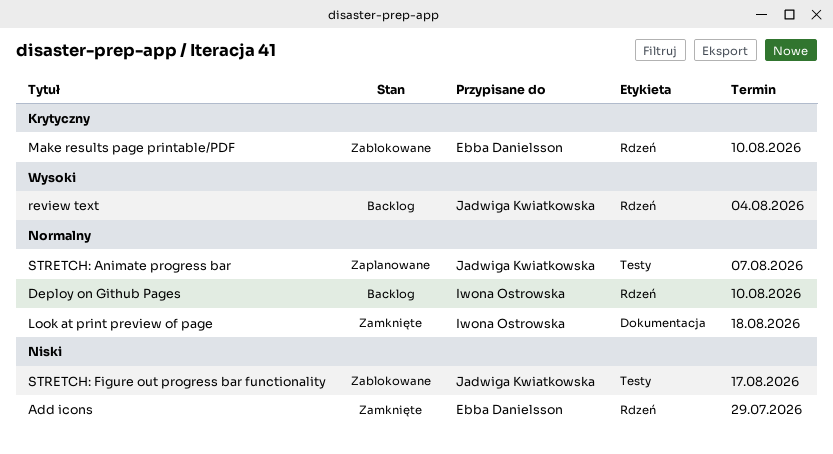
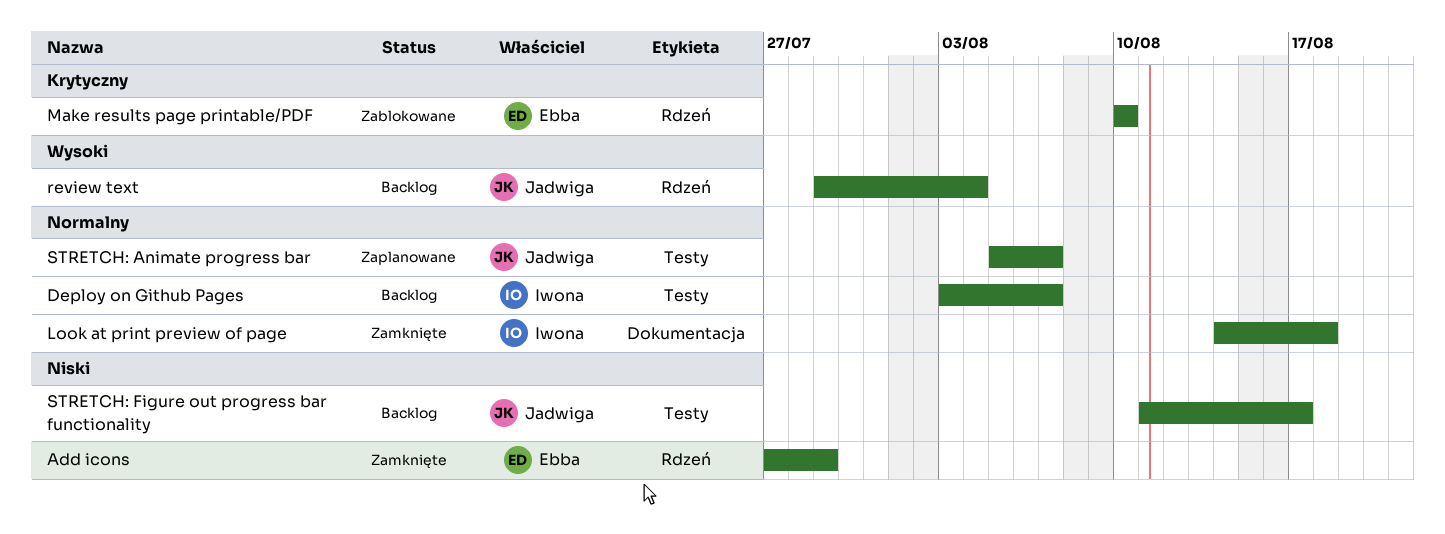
Deploy on Github Pages, label: Rdzeń -> Testy
Deploy on Github Pages, due: Aug 10 -> Aug 7
STRETCH: Figure out progress bar functionality, status: Zablokowane -> Backlog

